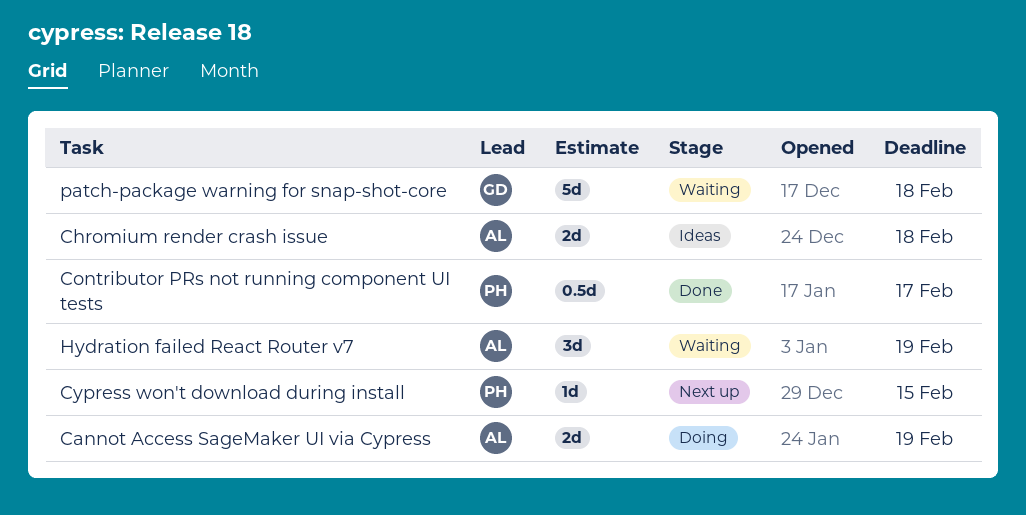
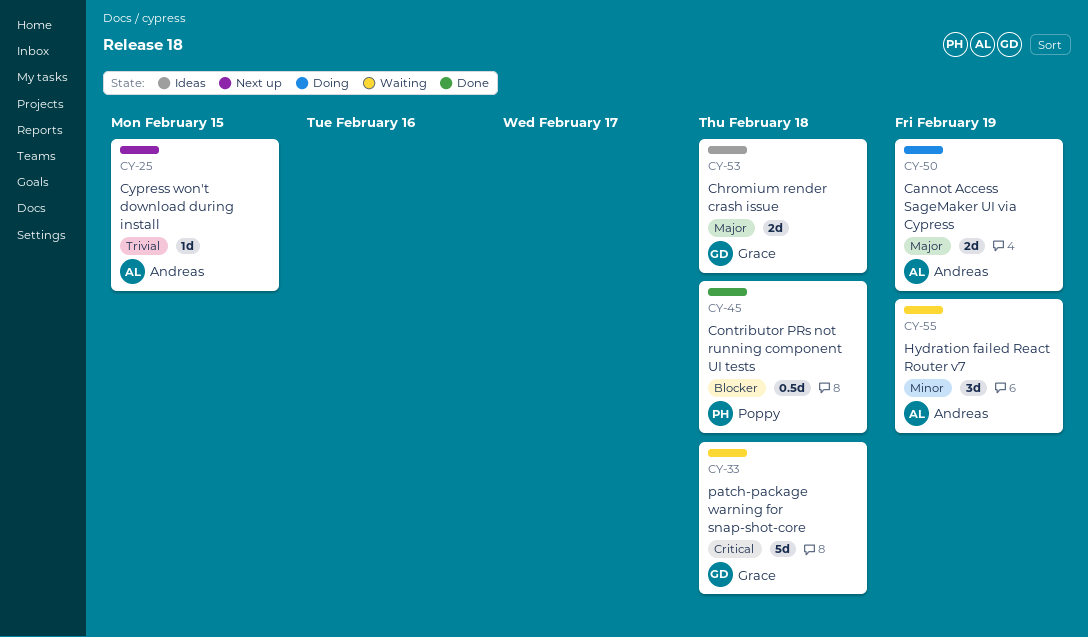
Chromium render crash issue, owner: Andreas -> Grace
Contributor PRs not running component UI tests, due: Feb 17 -> Feb 18
Cypress won't download during install, owner: Poppy -> Andreas

